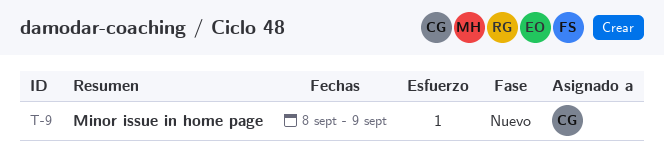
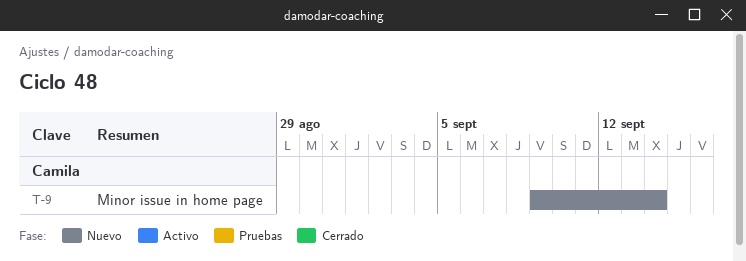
T-9, start: Sep 8 -> Sep 9
T-9, due: Sep 9 -> Sep 14

